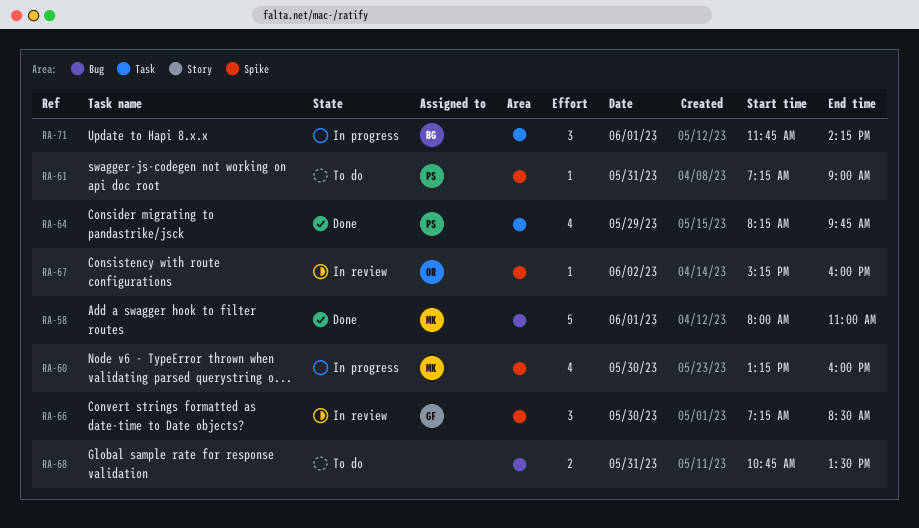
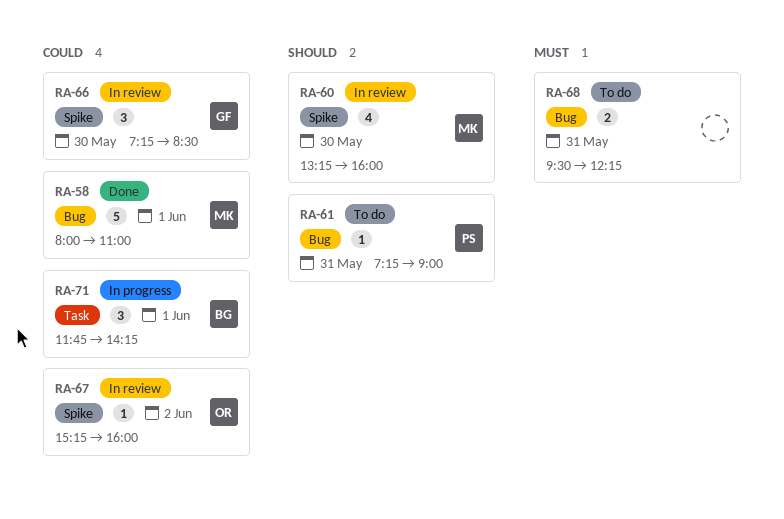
RA-60, status: In progress -> In review
RA-61, label: Spike -> Bug
RA-64: present -> none
RA-68, begins: 10:45 -> 09:30
RA-68, ends: 13:30 -> 12:15

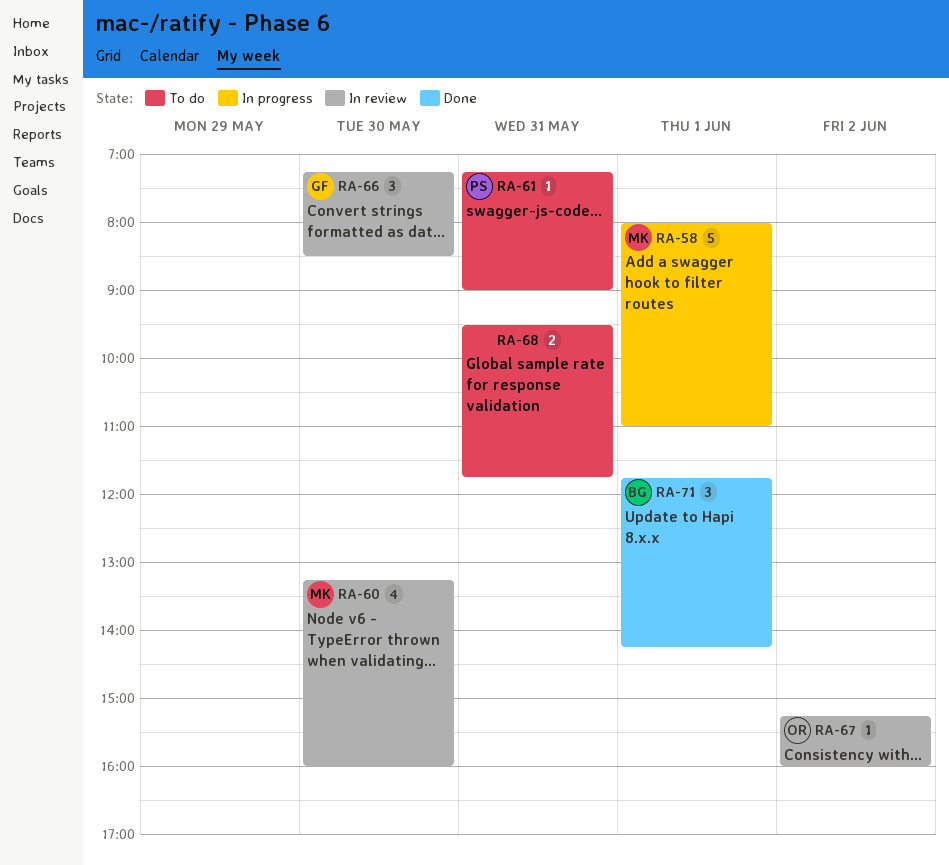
RA-58, status: Done -> In progress
RA-68, ends: 12:15 -> 11:45
RA-71, status: In progress -> Done

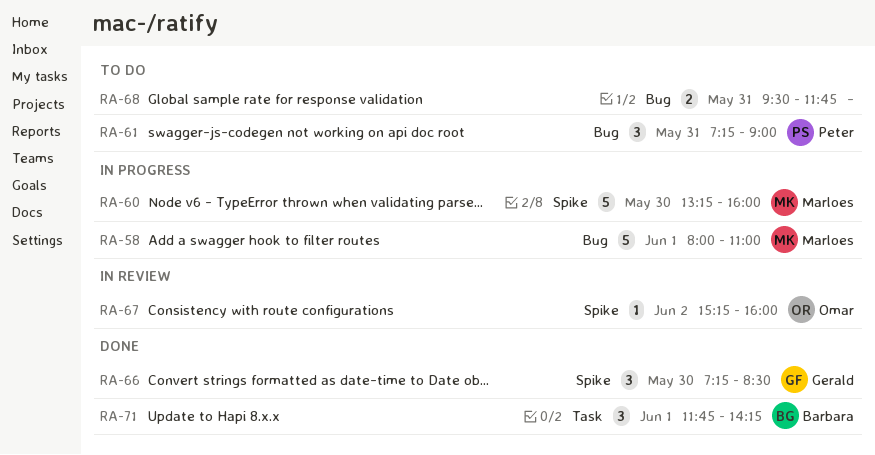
RA-60, status: In review -> In progress
RA-60, estimate: 4 -> 5
RA-61, estimate: 1 -> 3
RA-66, status: In review -> Done

